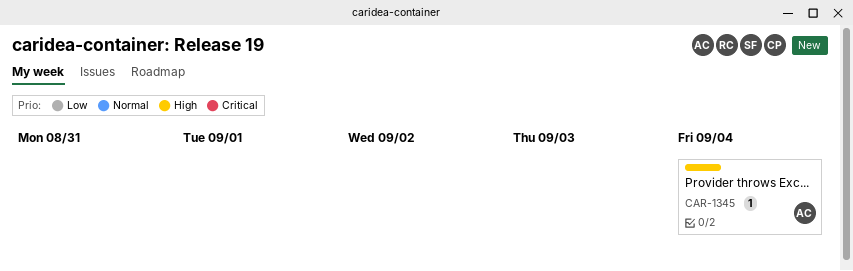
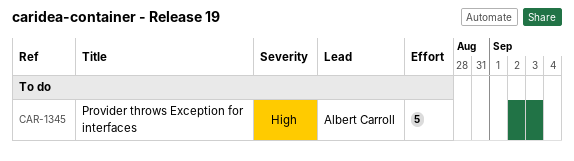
CAR-1345, estimate: 1 -> 5
CAR-1345, due: Sep 4 -> Sep 3

